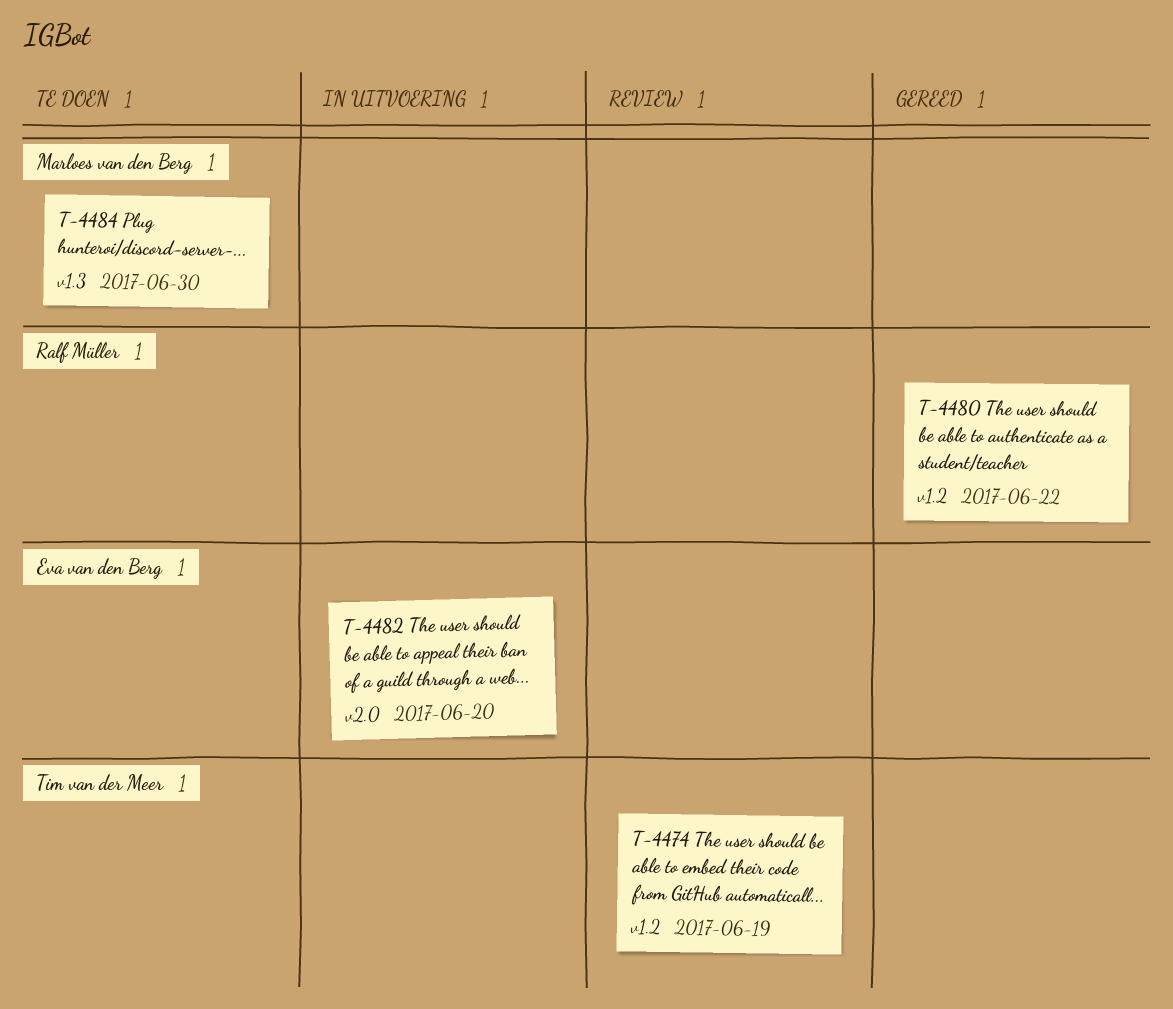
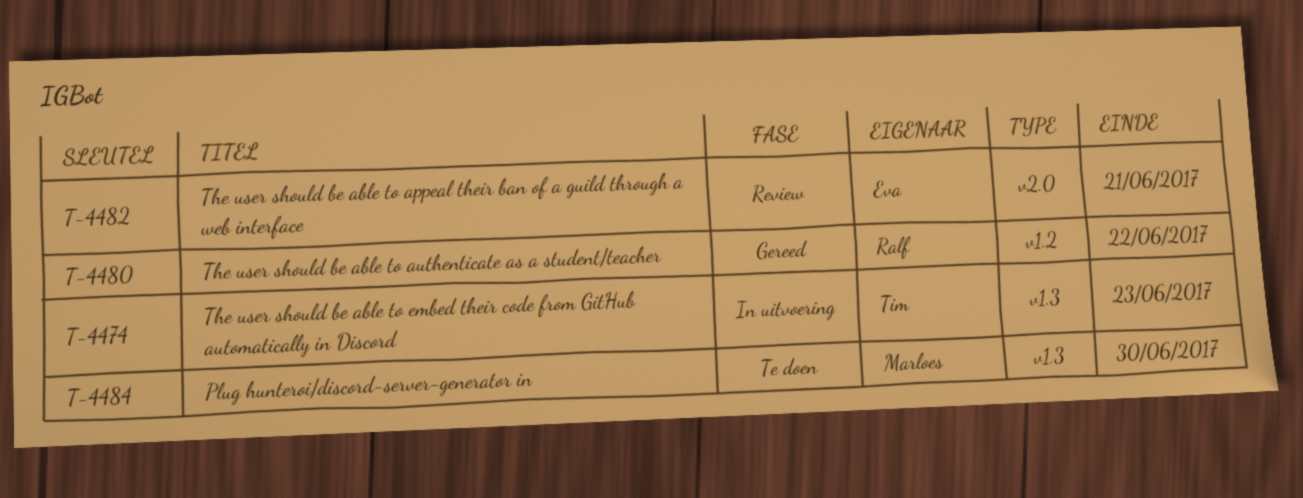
T-4474, status: Review -> In uitvoering
T-4474, label: v1.2 -> v1.3
T-4474, due: Jun 19 -> Jun 23
T-4482, status: In uitvoering -> Review
T-4482, due: Jun 20 -> Jun 21

